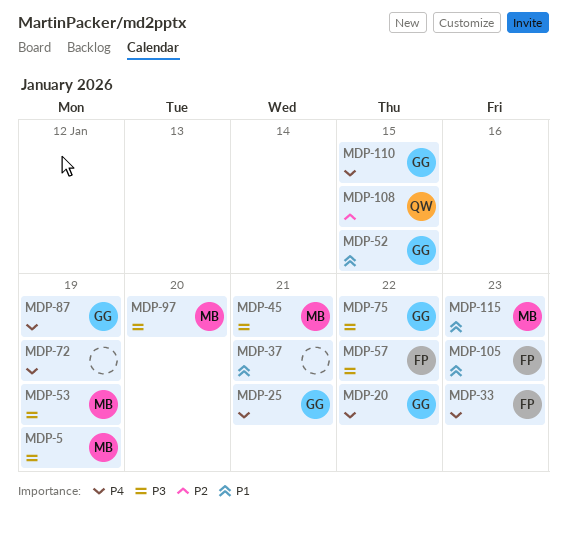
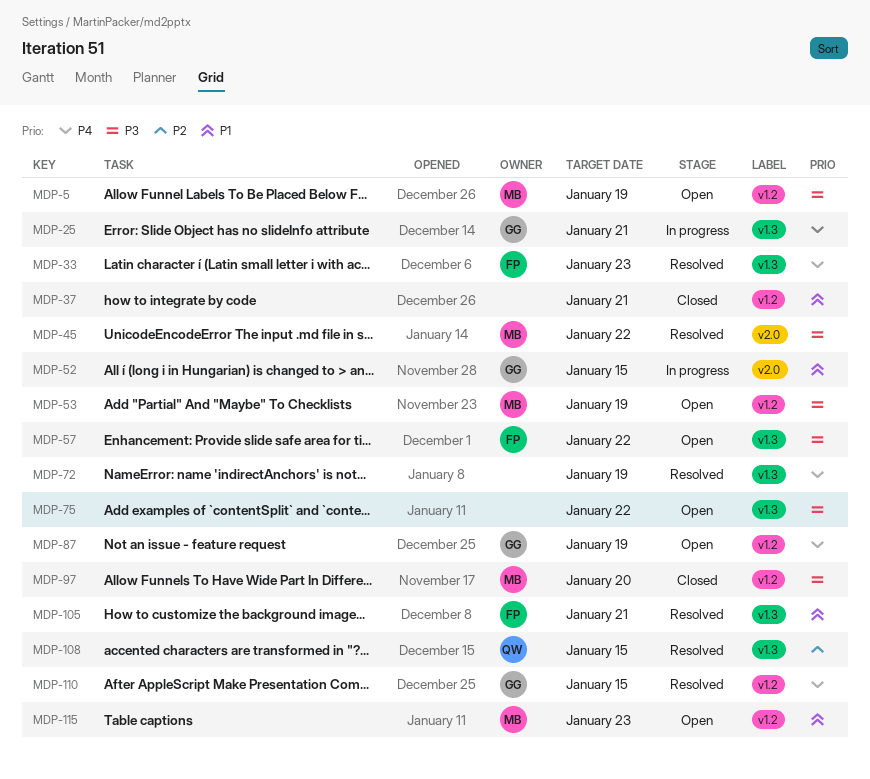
MDP-20: present -> none
MDP-45, due: Jan 21 -> Jan 22
MDP-75, owner: GG -> none
MDP-105, due: Jan 23 -> Jan 21

